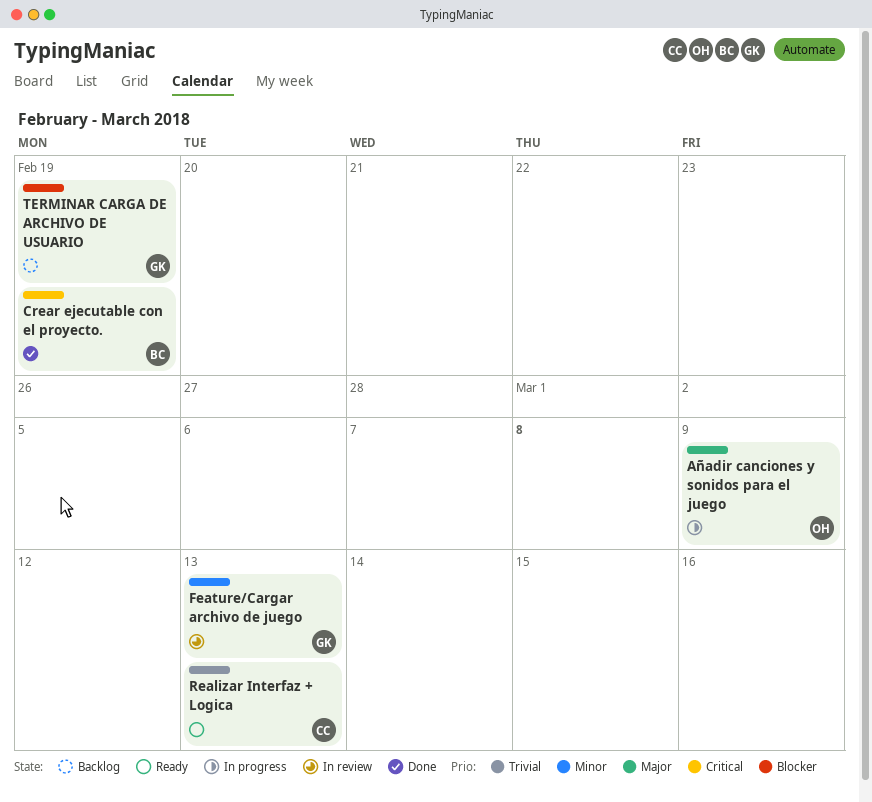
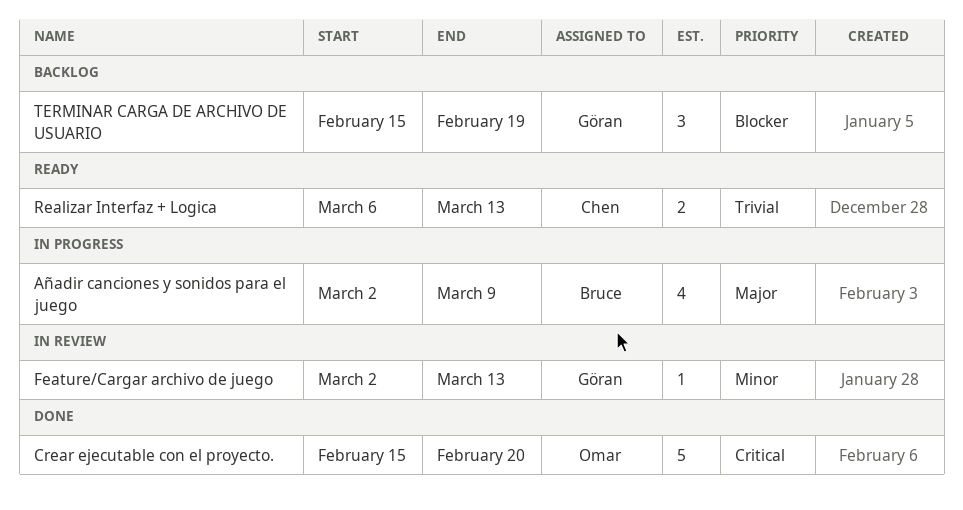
Añadir canciones y sonidos para el juego, owner: Omar -> Bruce
Crear ejecutable con el proyecto., owner: Bruce -> Omar
Crear ejecutable con el proyecto., due: Feb 19 -> Feb 20

